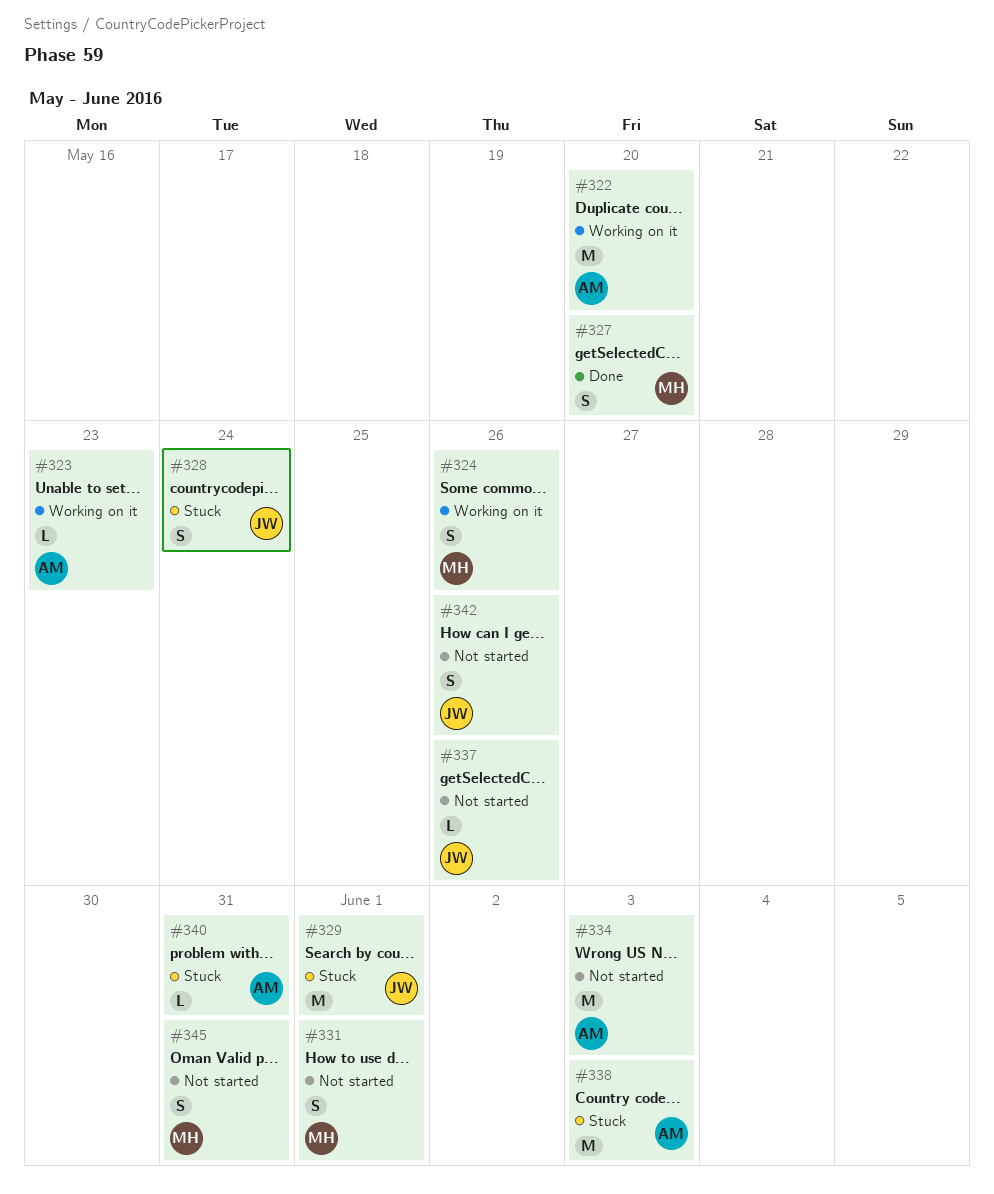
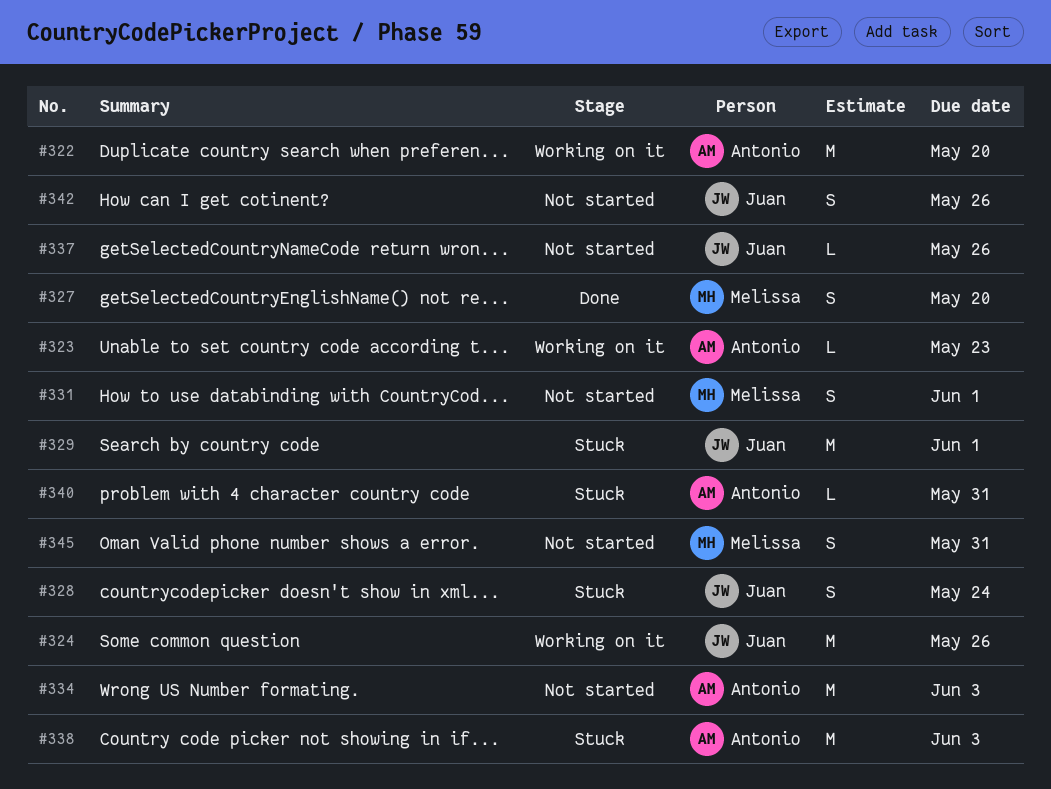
#324, owner: Melissa -> Juan
#324, estimate: S -> M

